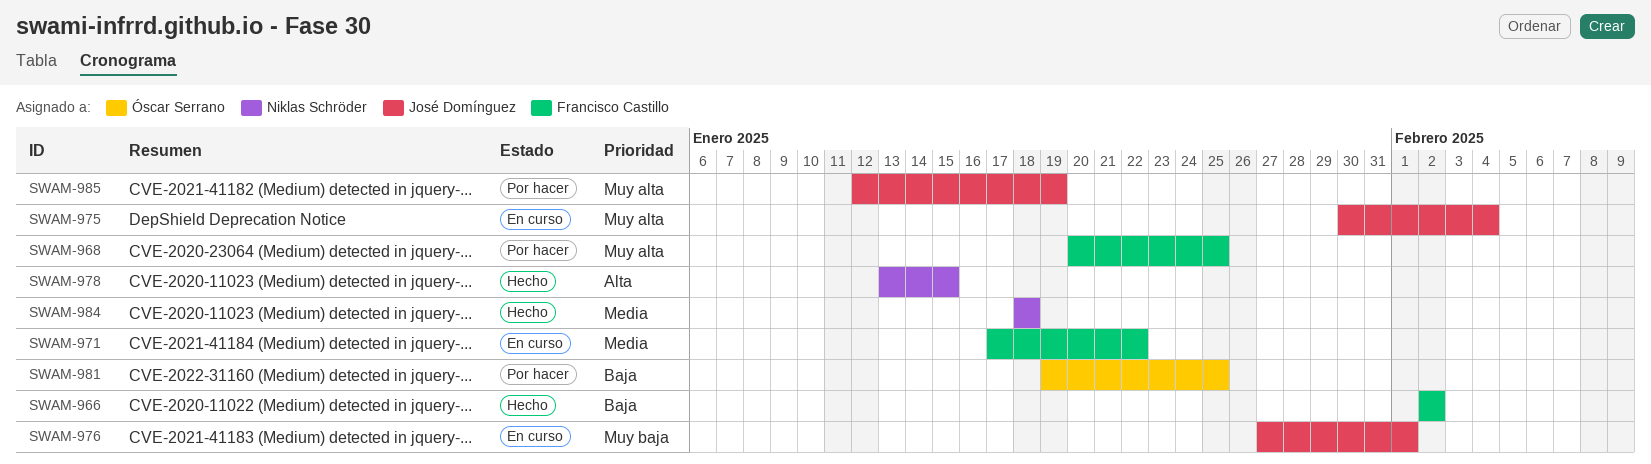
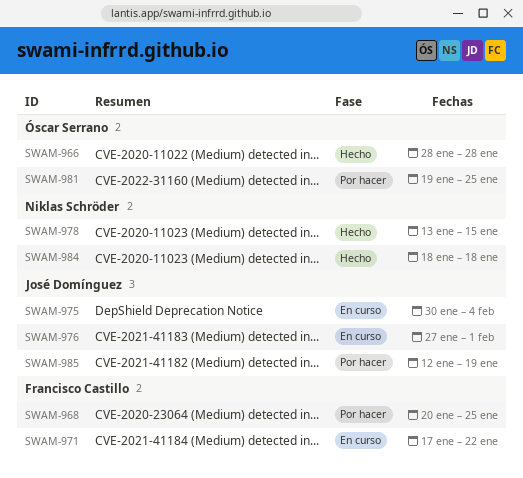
SWAM-966, owner: Francisco Castillo -> Óscar Serrano
SWAM-966, start: Feb 2 -> Jan 28
SWAM-966, due: Feb 2 -> Jan 28

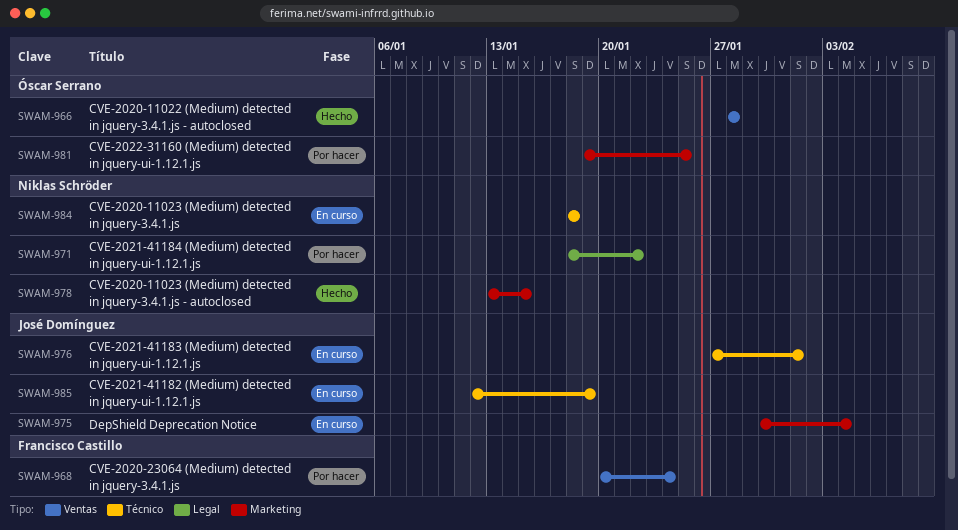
SWAM-968, due: Jan 25 -> Jan 24
SWAM-971, status: En curso -> Por hacer
SWAM-971, owner: Francisco Castillo -> Niklas Schröder
SWAM-971, start: Jan 17 -> Jan 18
SWAM-984, status: Hecho -> En curso
SWAM-985, status: Por hacer -> En curso

